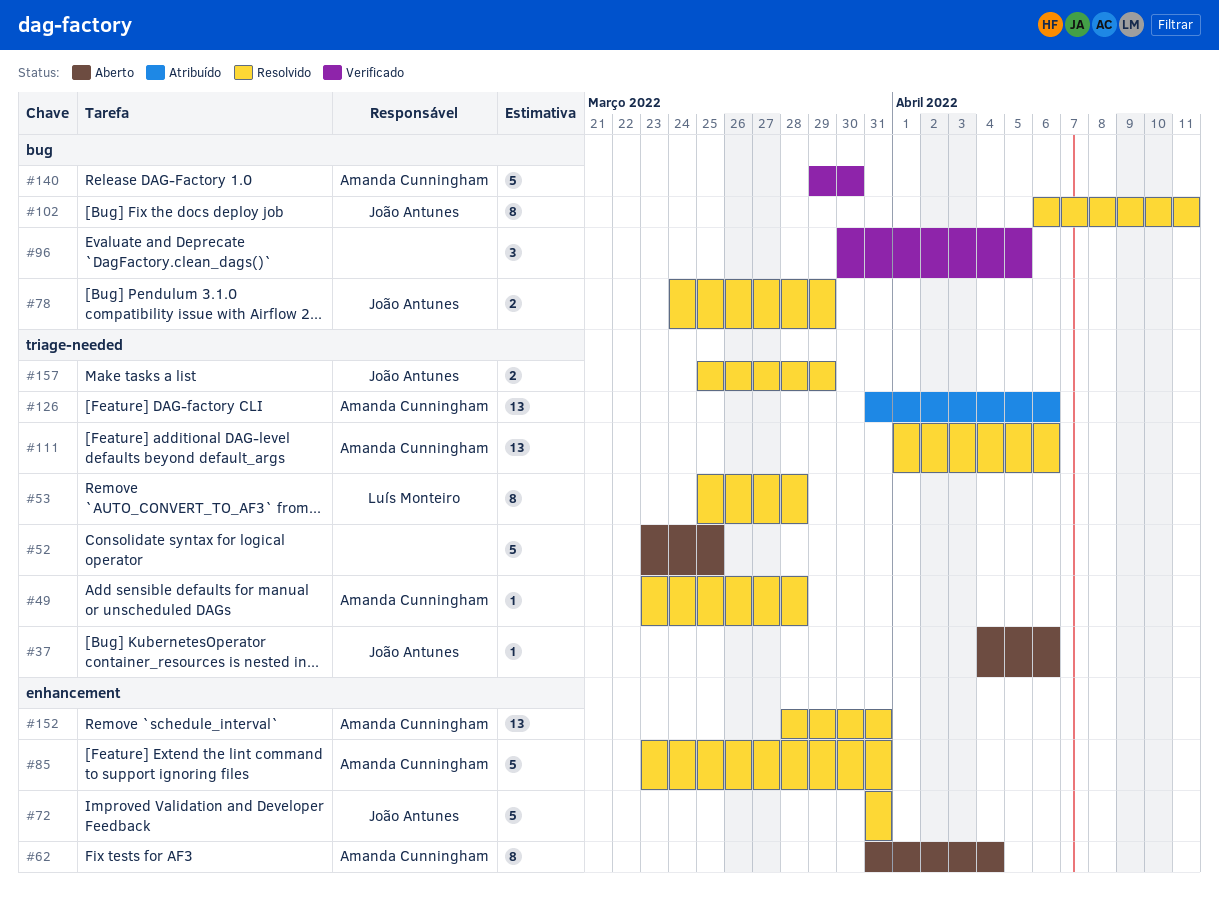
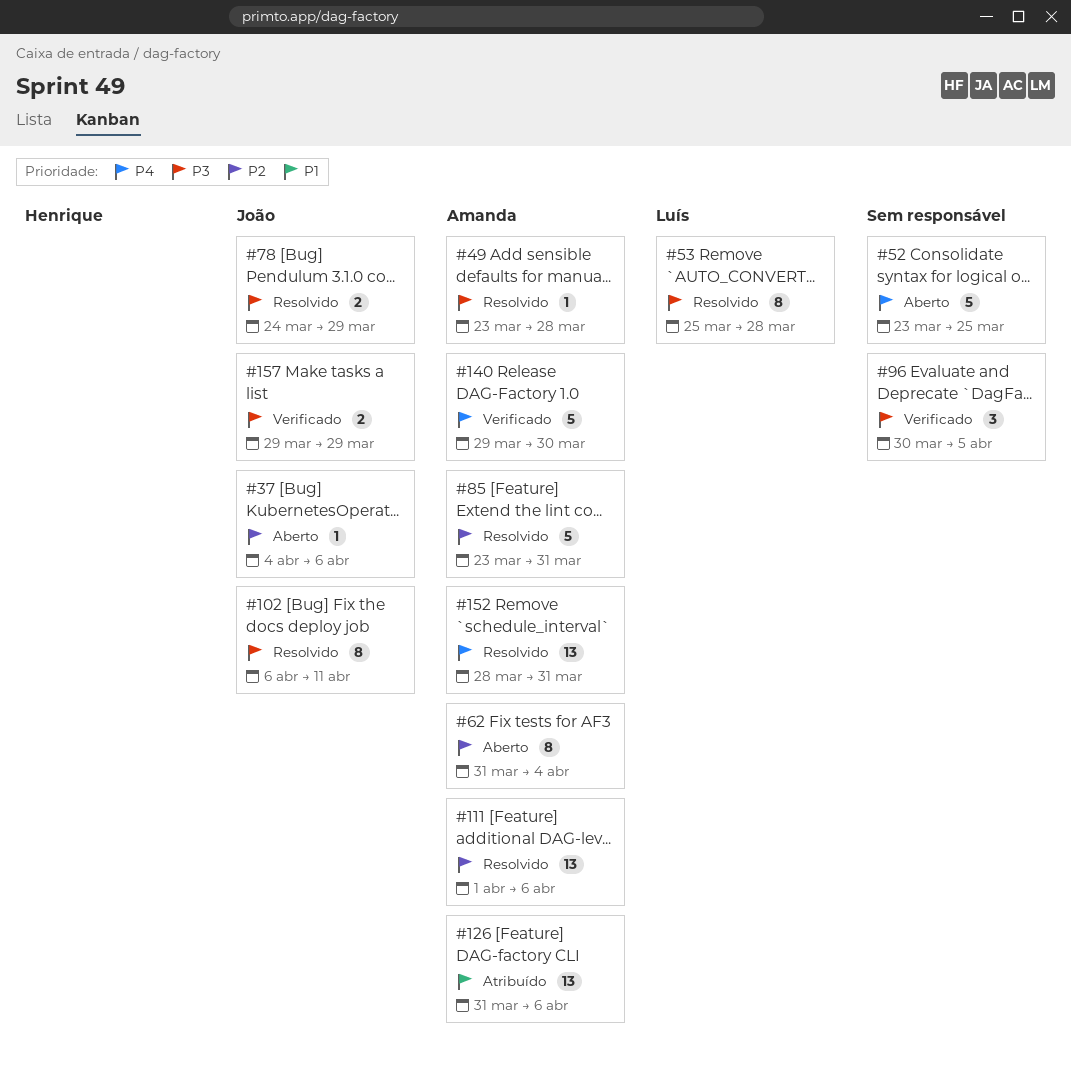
#72: present -> none
#157, status: Resolvido -> Verificado
#157, start: Mar 25 -> Mar 29

